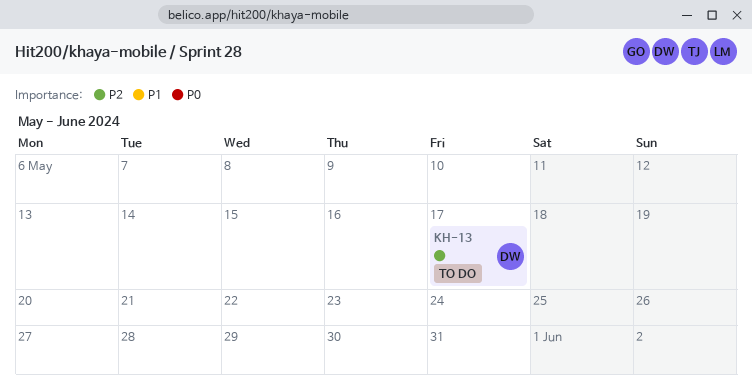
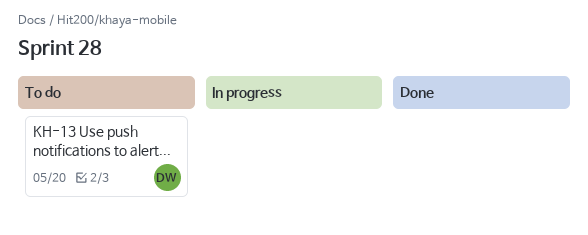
KH-13, due: May 17 -> May 20

